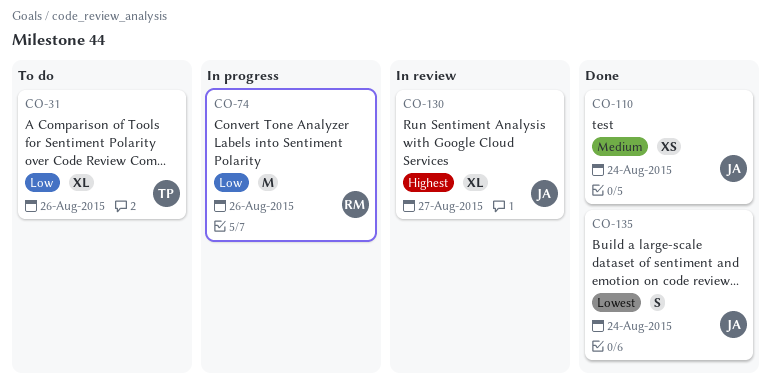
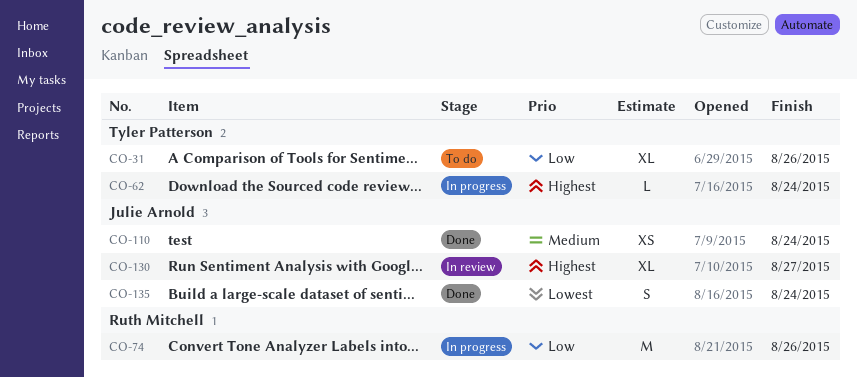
CO-62: none -> present

